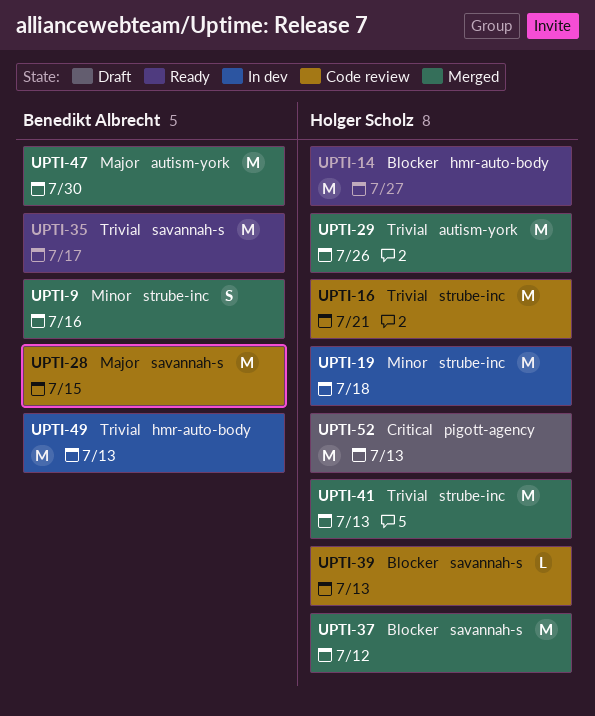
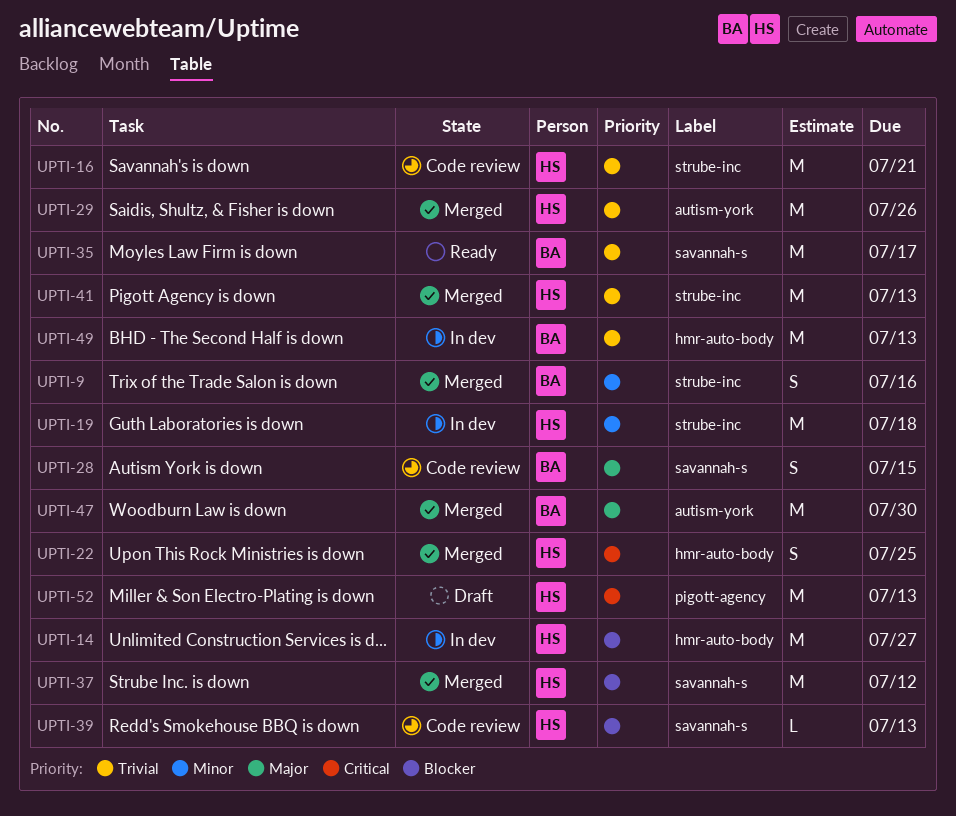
UPTI-14, status: Ready -> In dev
UPTI-22: none -> present
UPTI-28, estimate: M -> S

